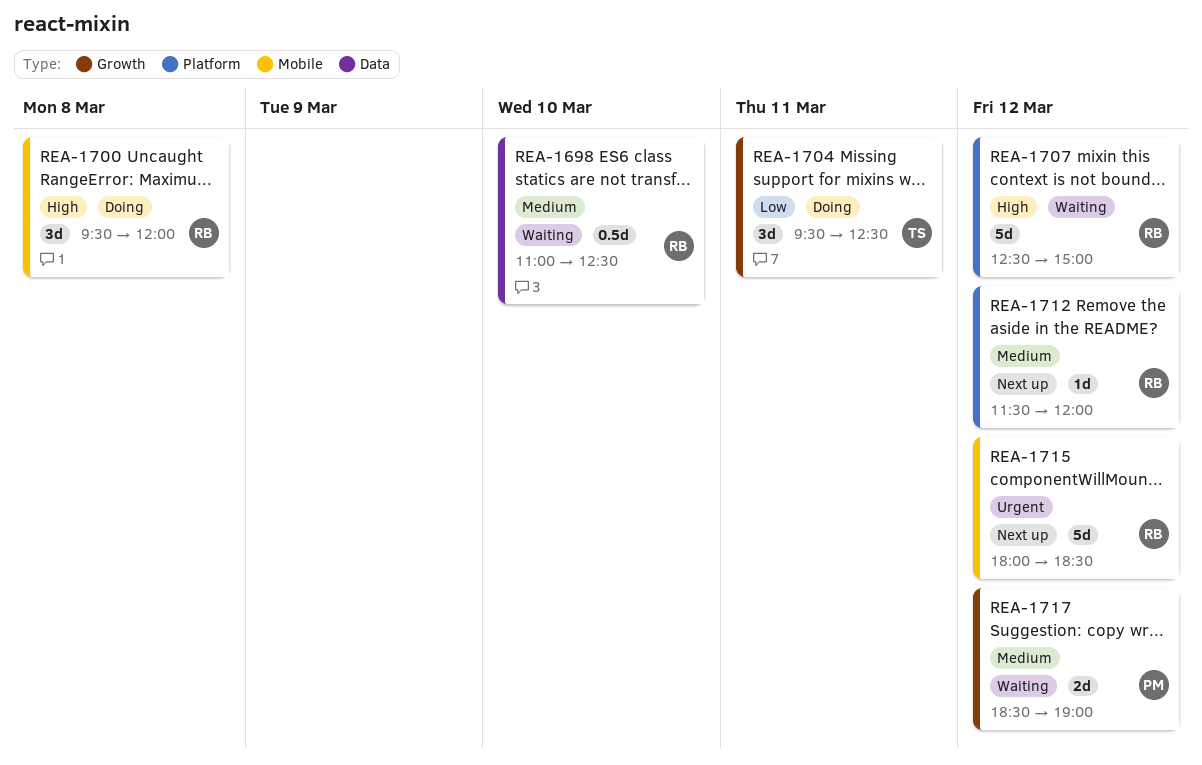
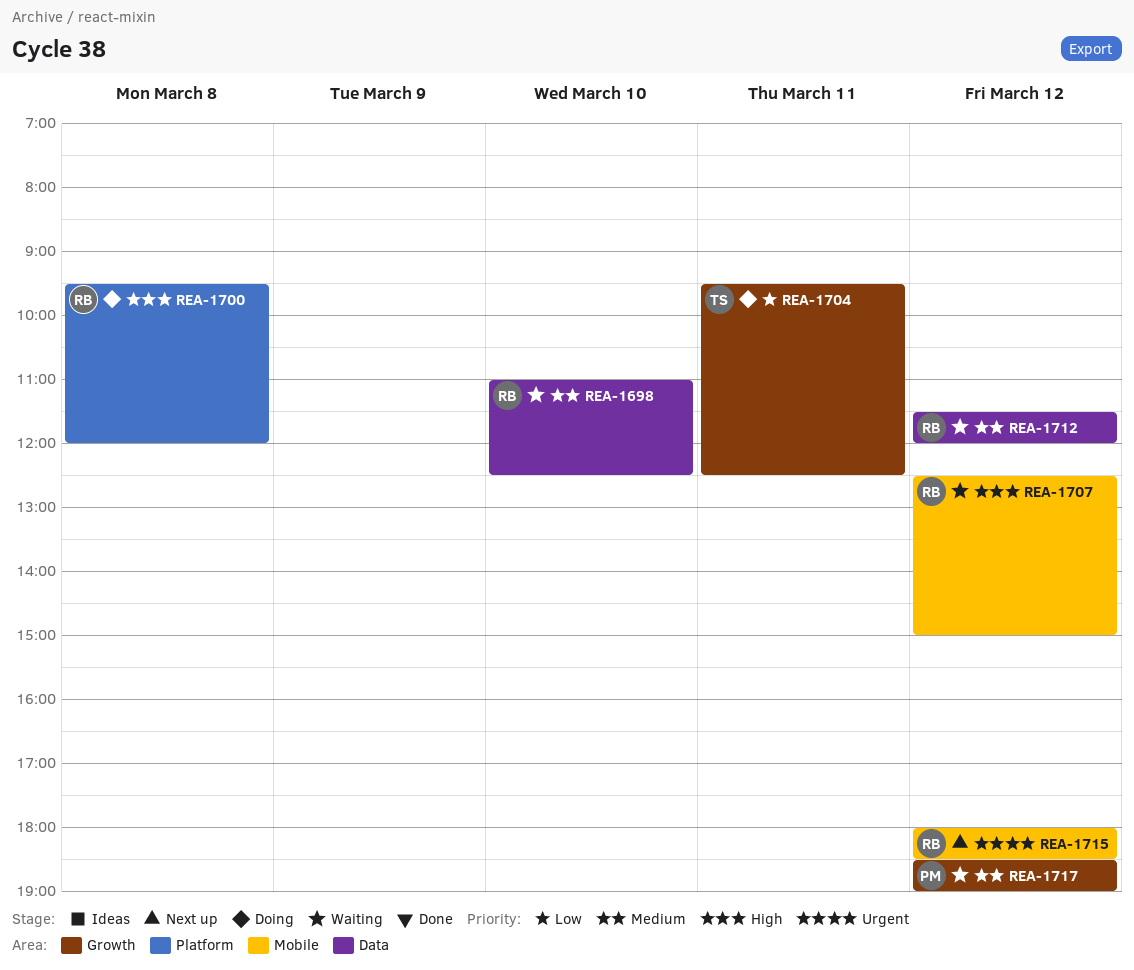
REA-1700, label: Mobile -> Platform
REA-1707, label: Platform -> Mobile
REA-1712, status: Next up -> Waiting
REA-1712, label: Platform -> Data

